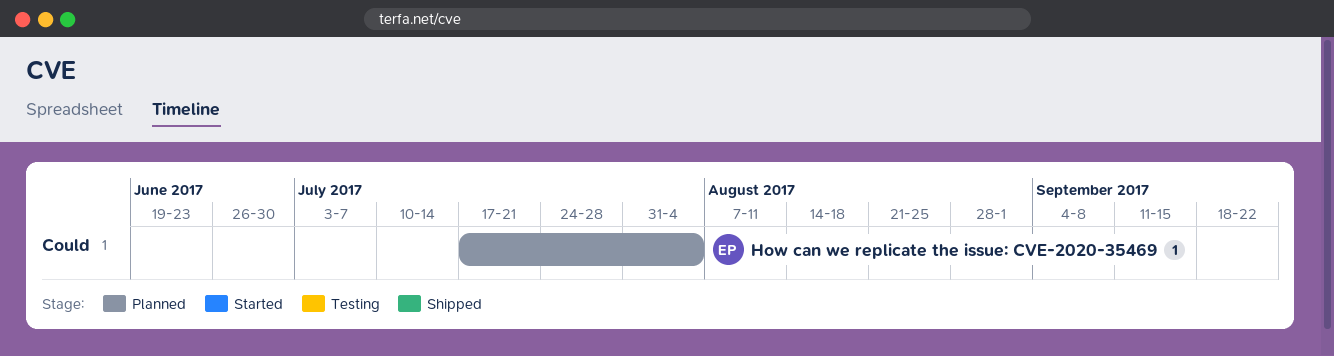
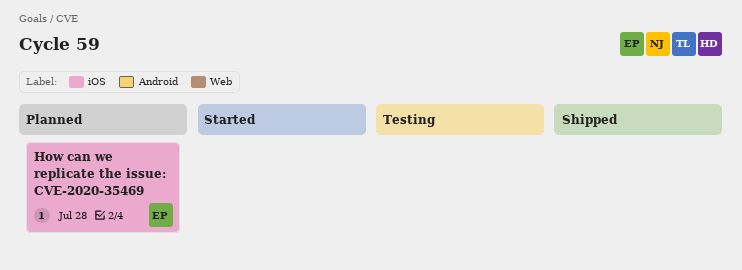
How can we replicate the issue: CVE-2020-35469, due: Aug 4 -> Jul 28

